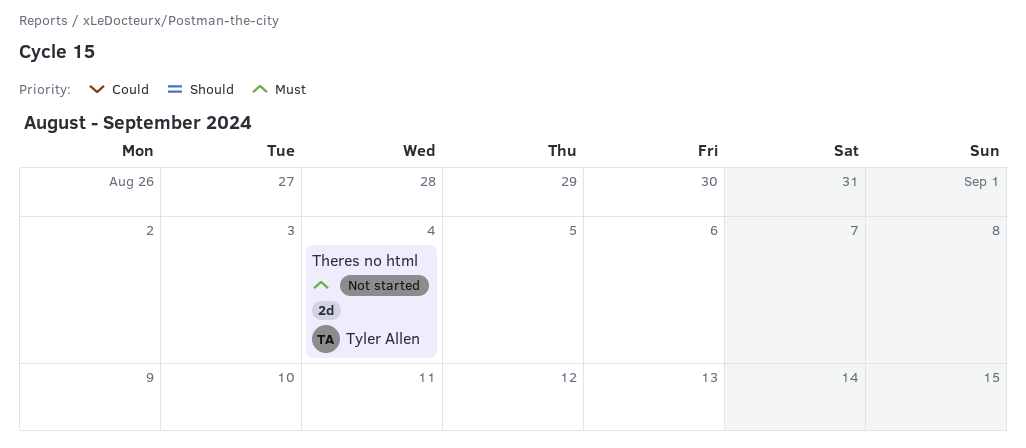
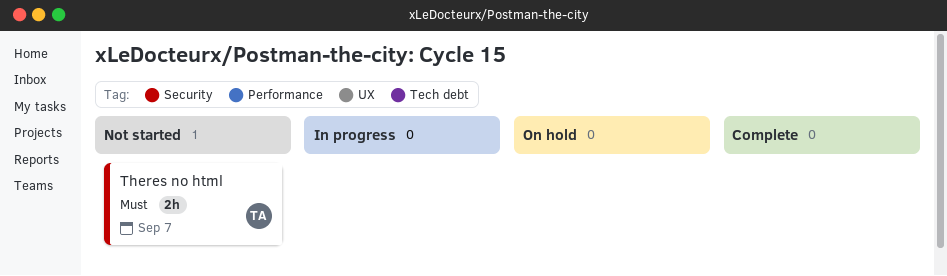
Theres no html, estimate: 2d -> 2h
Theres no html, due: Sep 4 -> Sep 7

